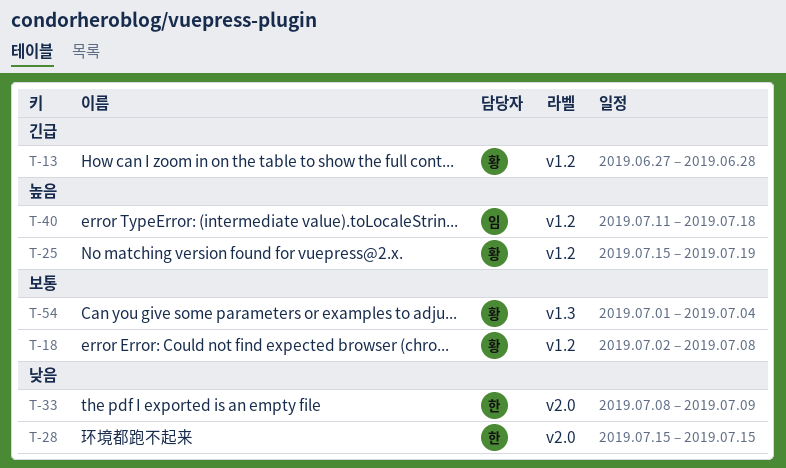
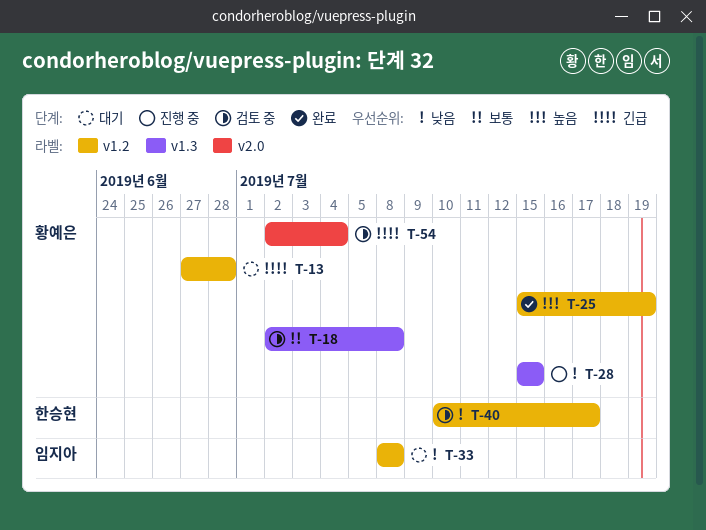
T-18, label: v1.2 -> v1.3
T-28, owner: 한승현 -> 황예은
T-28, label: v2.0 -> v1.3
T-33, owner: 한승현 -> 임지아
T-33, label: v2.0 -> v1.2
T-33, due: Jul 9 -> Jul 8
T-40, owner: 임지아 -> 한승현
T-40, priority: 높음 -> 낮음
T-40, start: Jul 11 -> Jul 10
T-40, due: Jul 18 -> Jul 17
T-54, priority: 보통 -> 긴급
T-54, label: v1.3 -> v2.0
T-54, start: Jul 1 -> Jul 2

